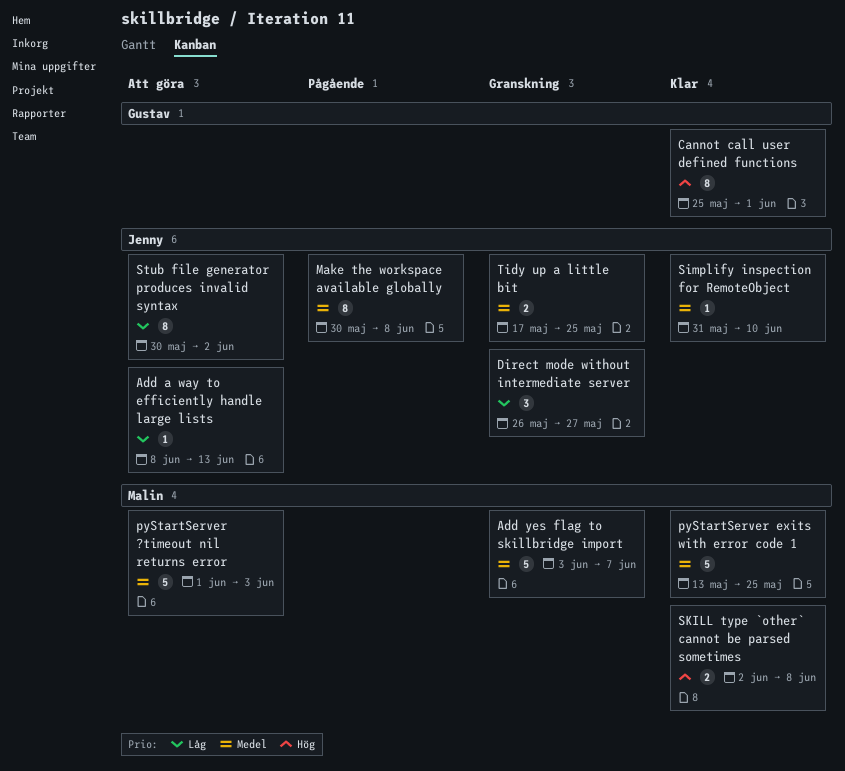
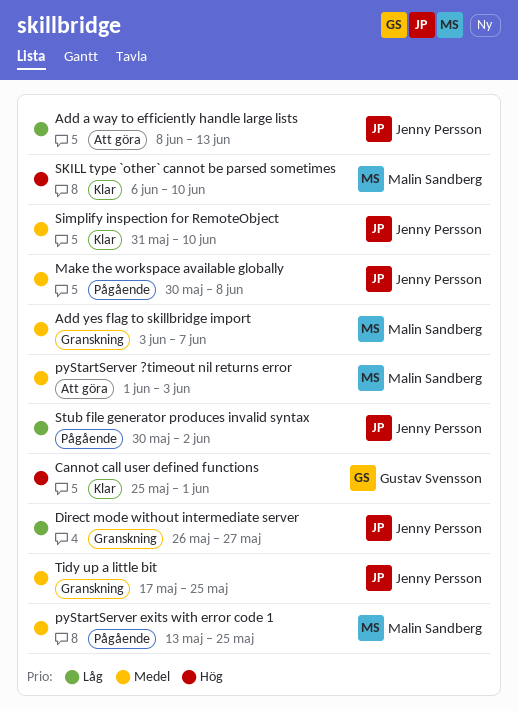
pyStartServer exits with error code 1, status: Klar -> Pågående
SKILL type `other` cannot be parsed sometimes, start: Jun 2 -> Jun 6
SKILL type `other` cannot be parsed sometimes, due: Jun 8 -> Jun 10
Stub file generator produces invalid syntax, status: Att göra -> Pågående

